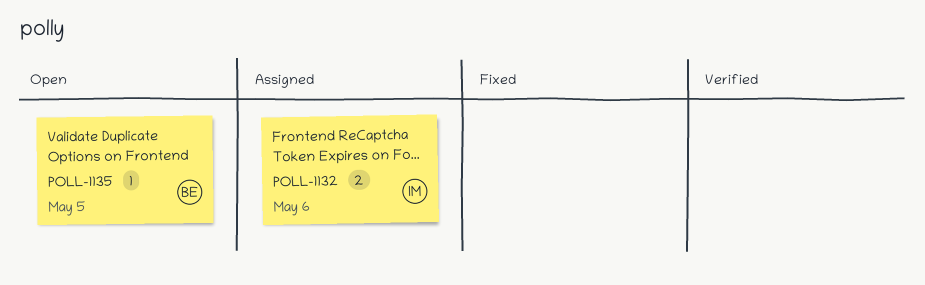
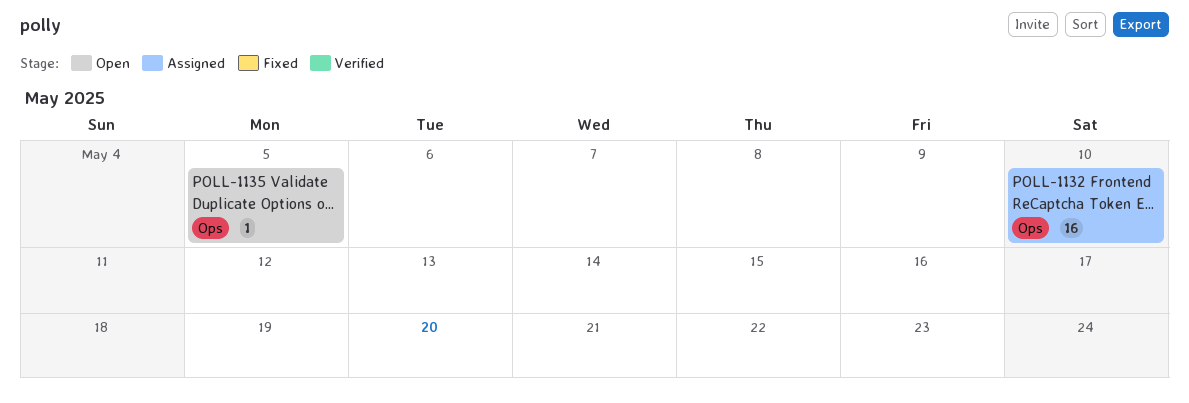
POLL-1132, estimate: 2 -> 16
POLL-1132, due: May 6 -> May 10

